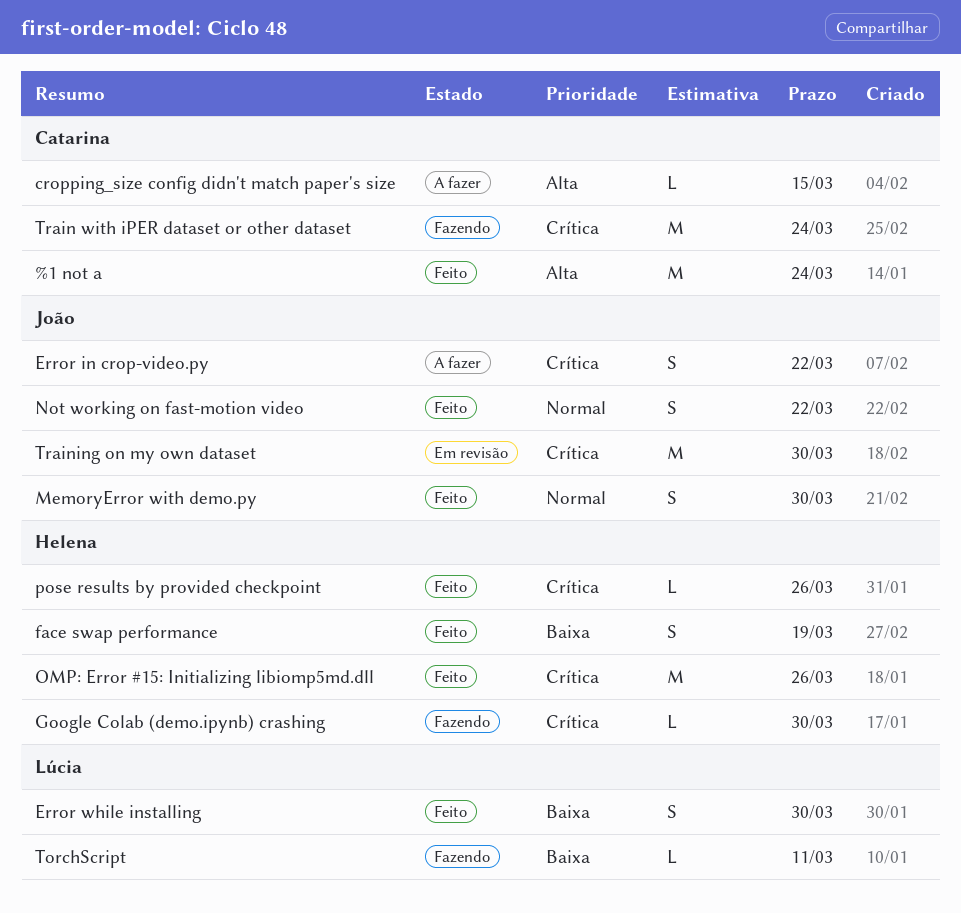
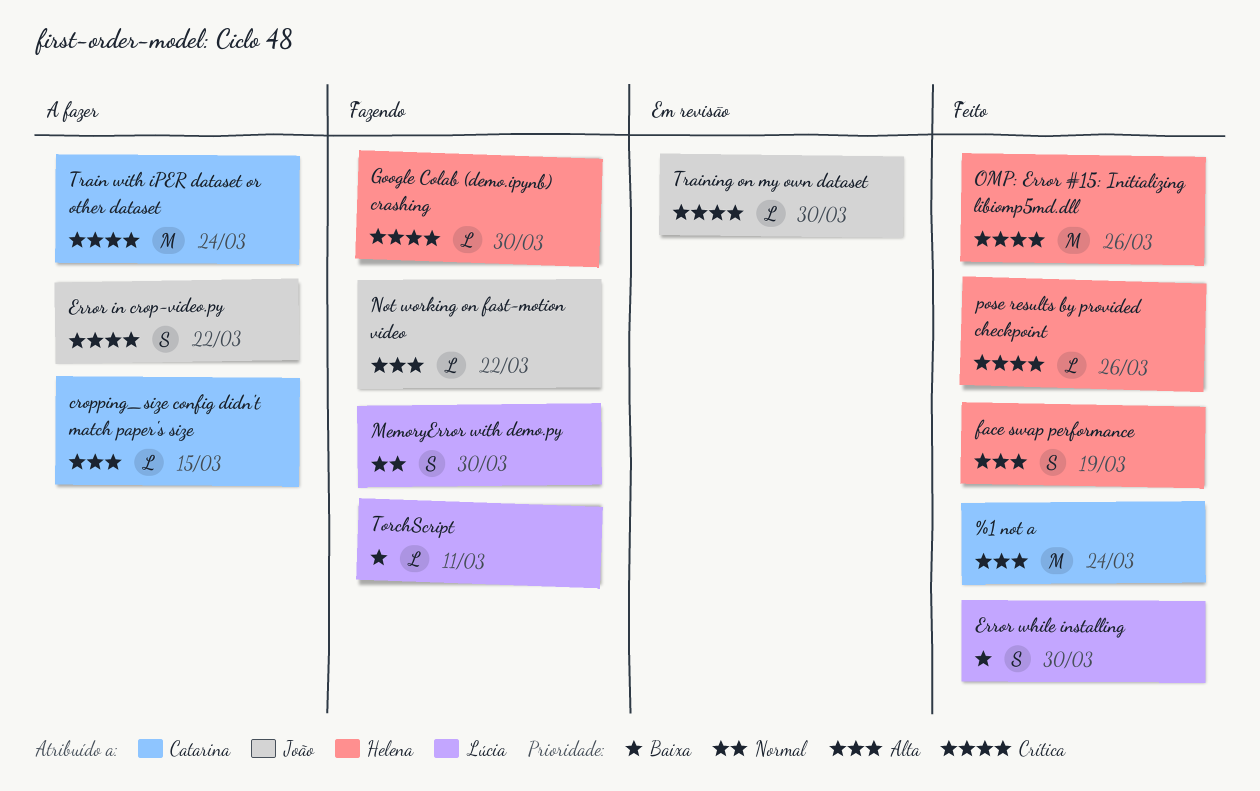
face swap performance, priority: Baixa -> Alta
MemoryError with demo.py, status: Feito -> Fazendo
MemoryError with demo.py, owner: João -> Lúcia
Not working on fast-motion video, status: Feito -> Fazendo
Not working on fast-motion video, priority: Normal -> Alta
Not working on fast-motion video, estimate: S -> L
Train with iPER dataset or other dataset, status: Fazendo -> A fazer
Training on my own dataset, estimate: M -> L

